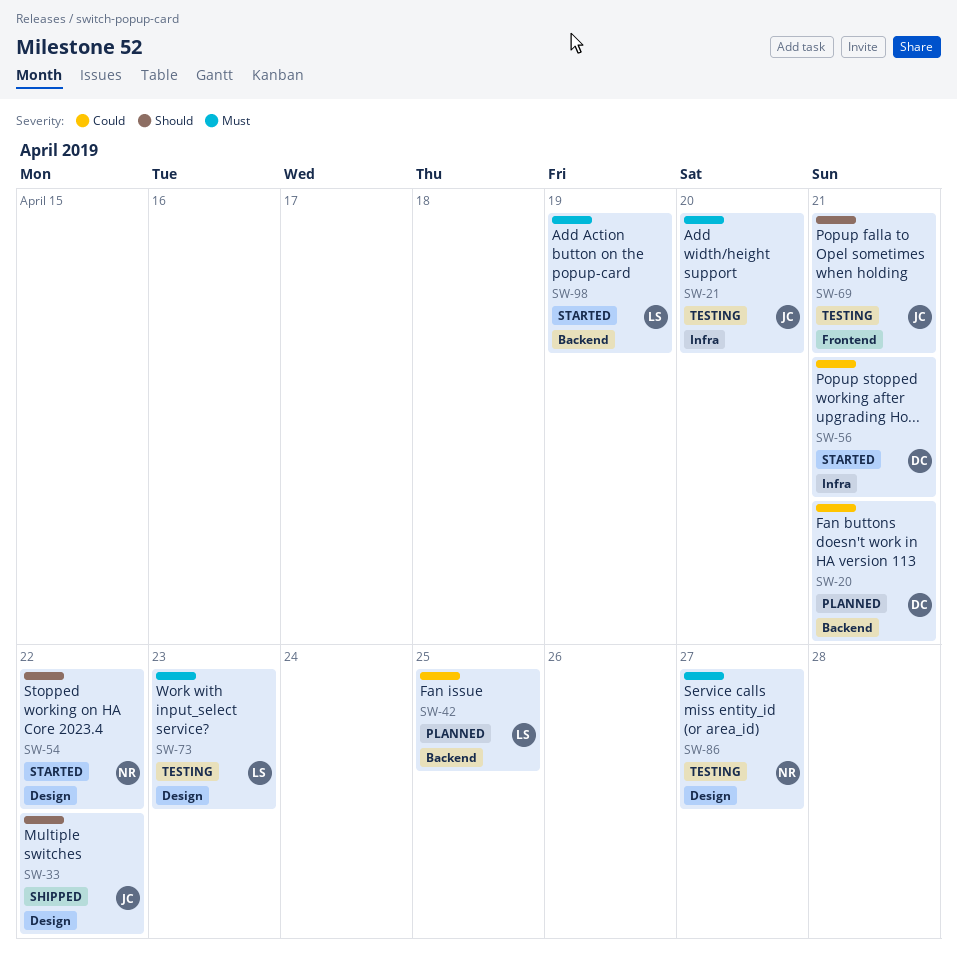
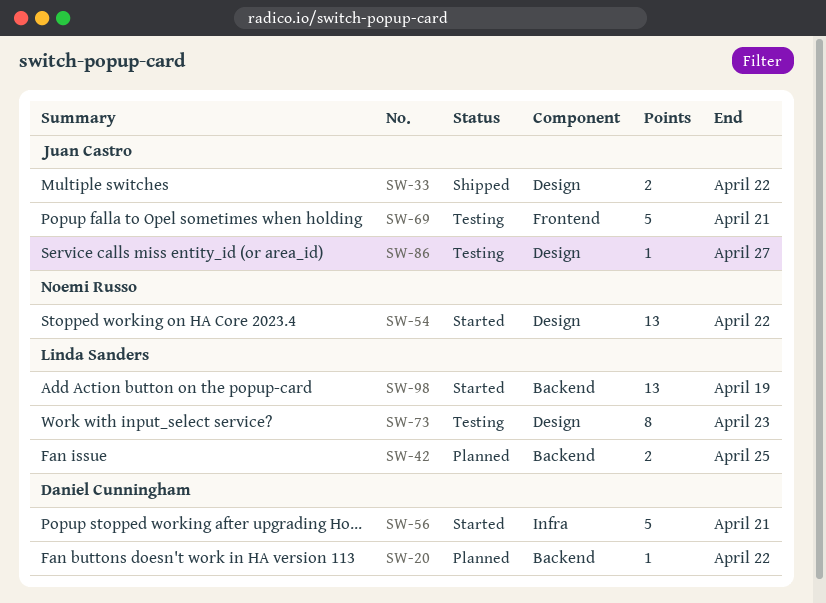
SW-20, due: Apr 21 -> Apr 22
SW-21: present -> none
SW-86, owner: Noemi Russo -> Juan Castro

